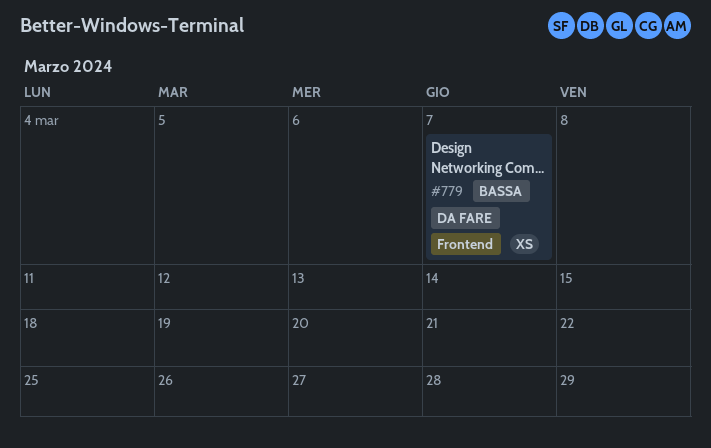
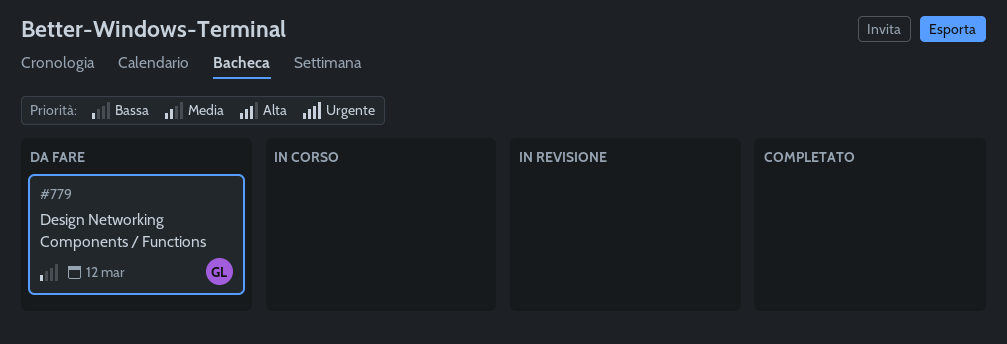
#779, due: Mar 7 -> Mar 12

